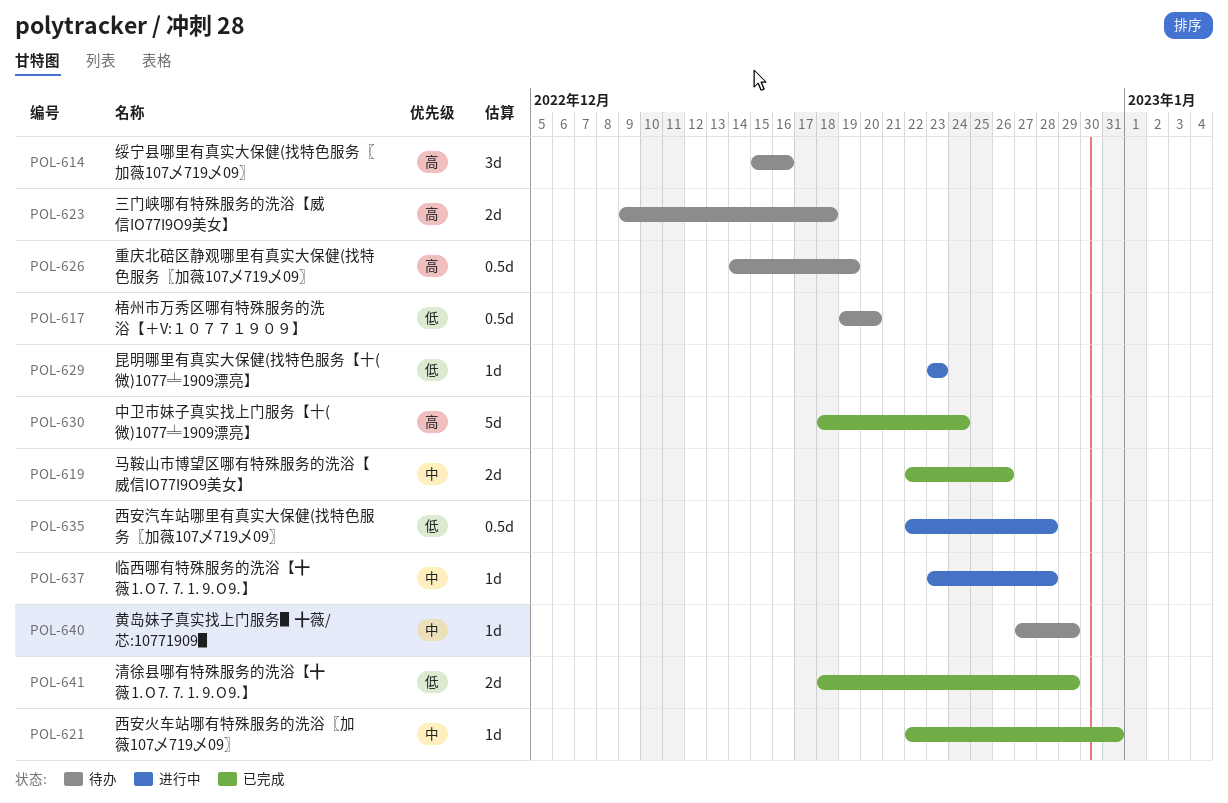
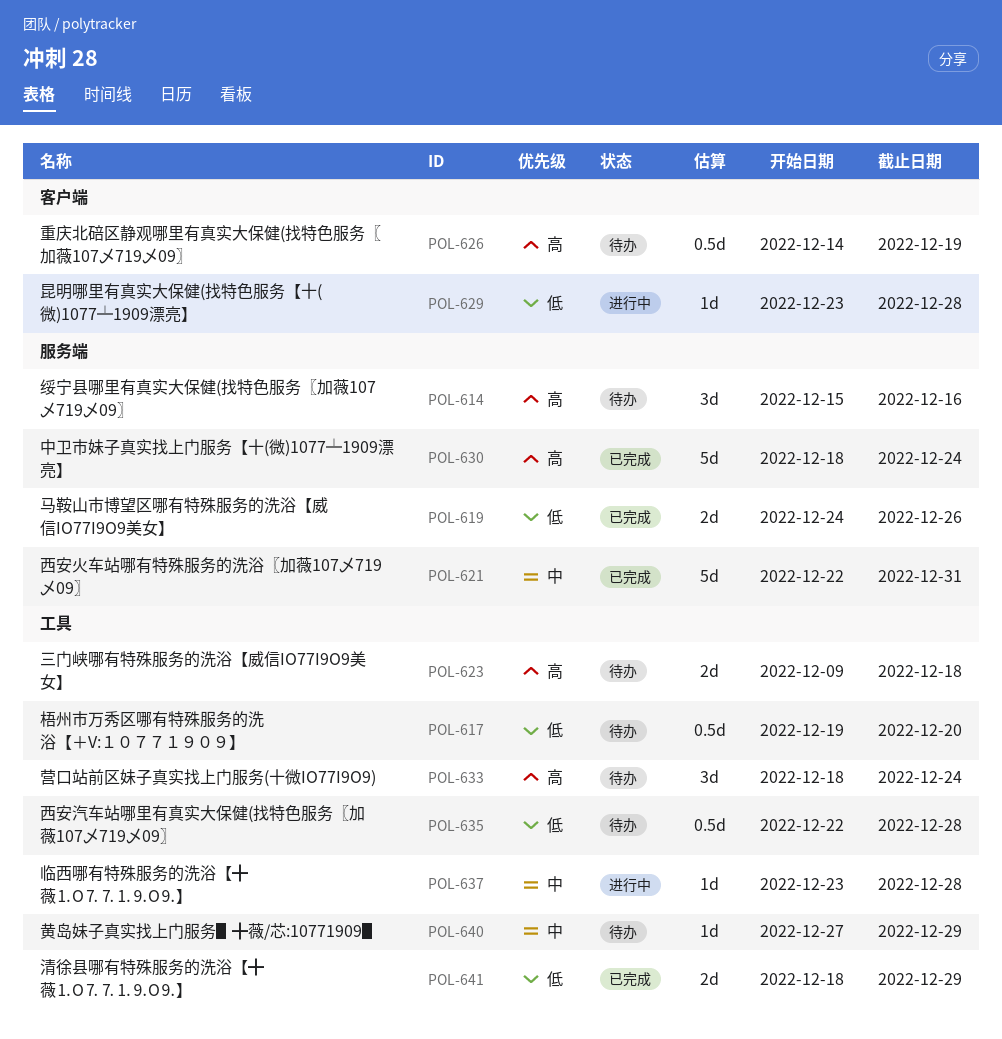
POL-619, priority: 中 -> 低
POL-619, start: Dec 22 -> Dec 24
POL-621, estimate: 1d -> 5d
POL-629, due: Dec 23 -> Dec 28
POL-633: none -> present
POL-635, status: 进行中 -> 待办

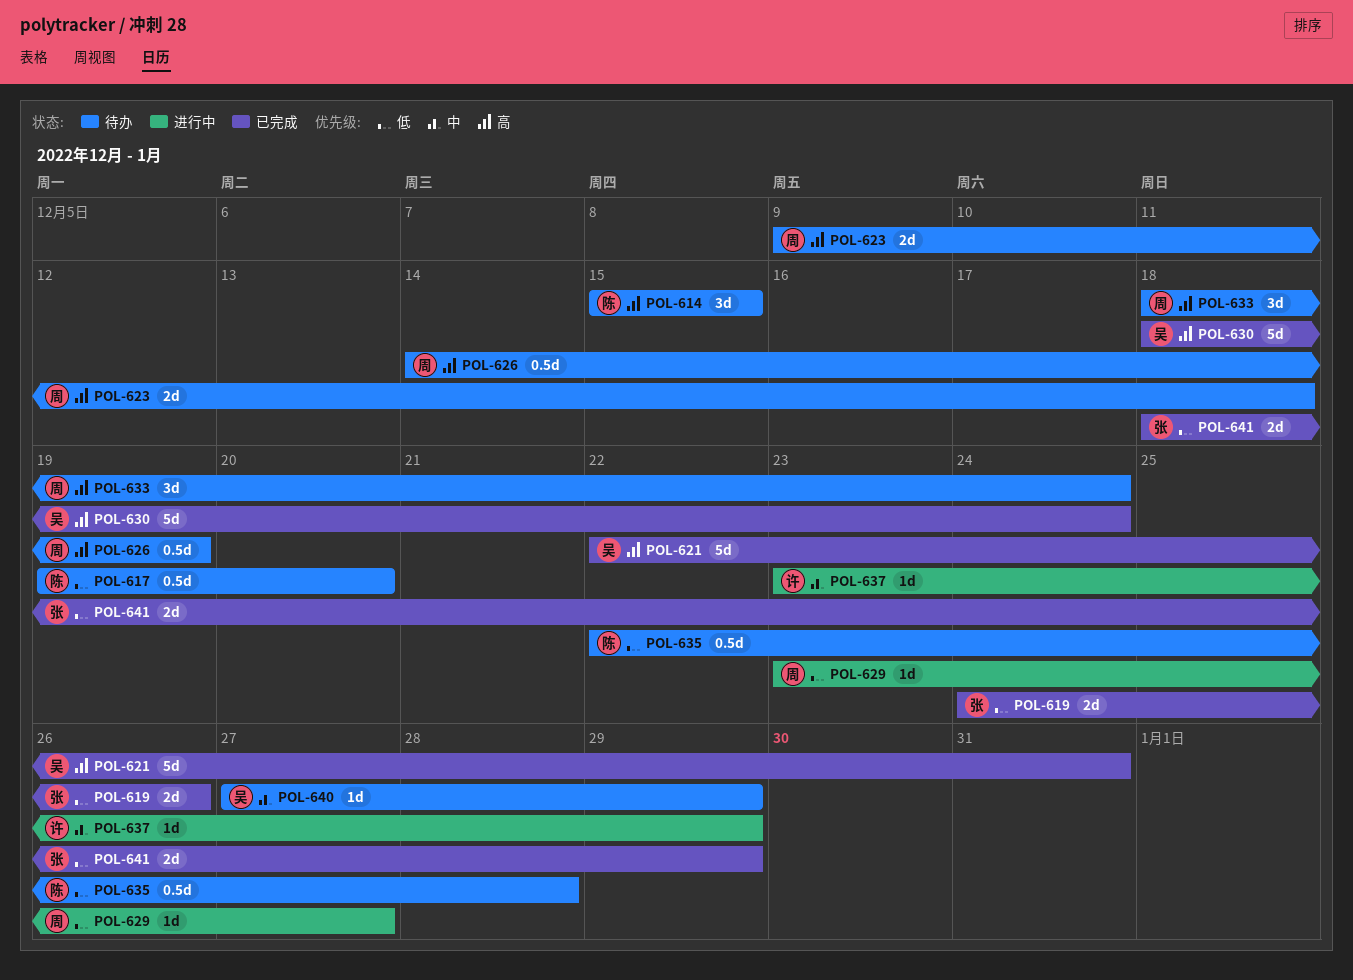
POL-614, due: Dec 16 -> Dec 15
POL-621, priority: 中 -> 高
POL-629, due: Dec 28 -> Dec 27
POL-637, due: Dec 28 -> Dec 29

